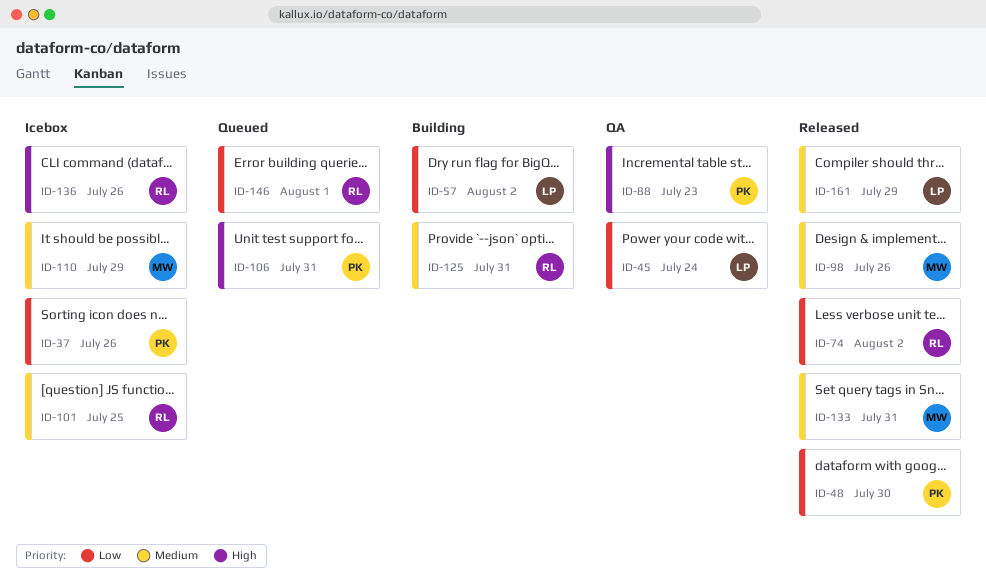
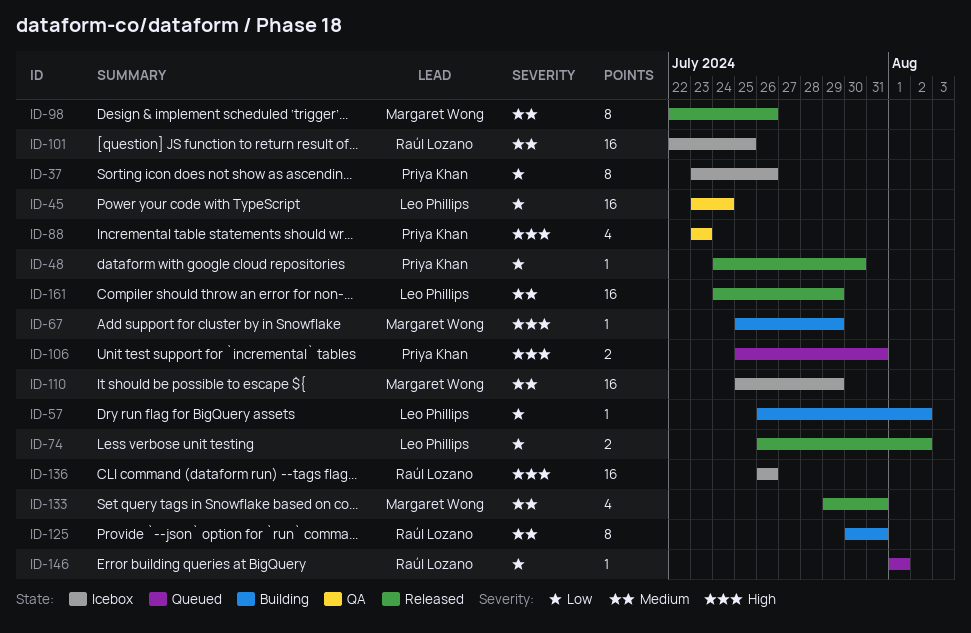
ID-67: none -> present
ID-74, owner: Raúl Lozano -> Leo Phillips

